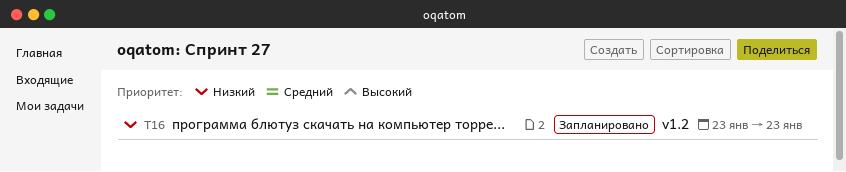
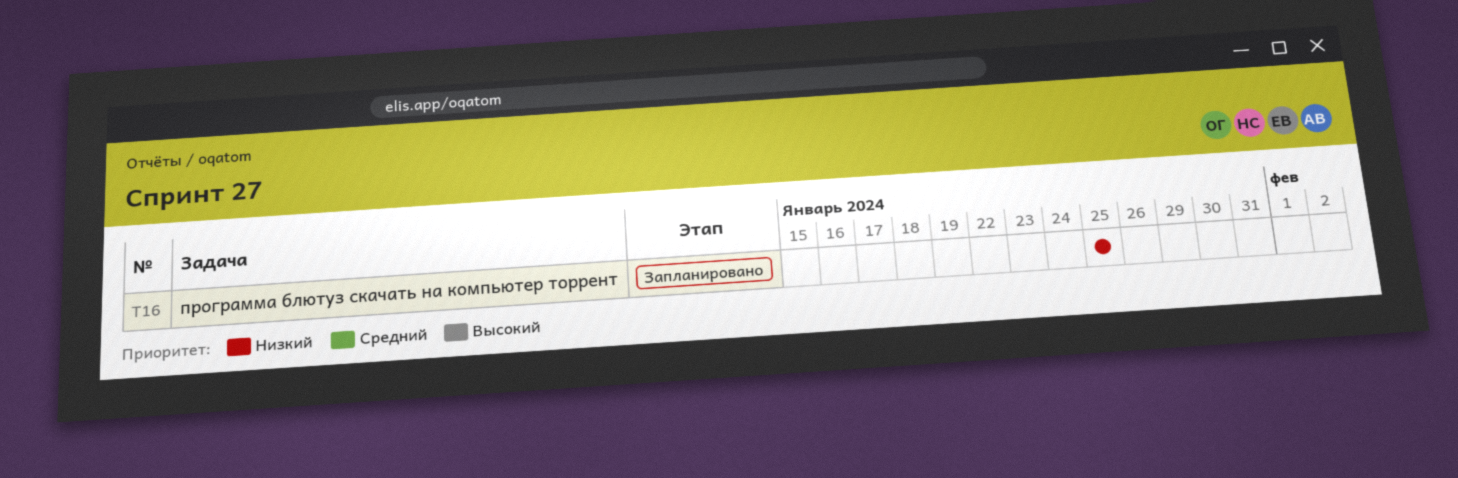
T16, start: Jan 23 -> Jan 25
T16, due: Jan 23 -> Jan 25

